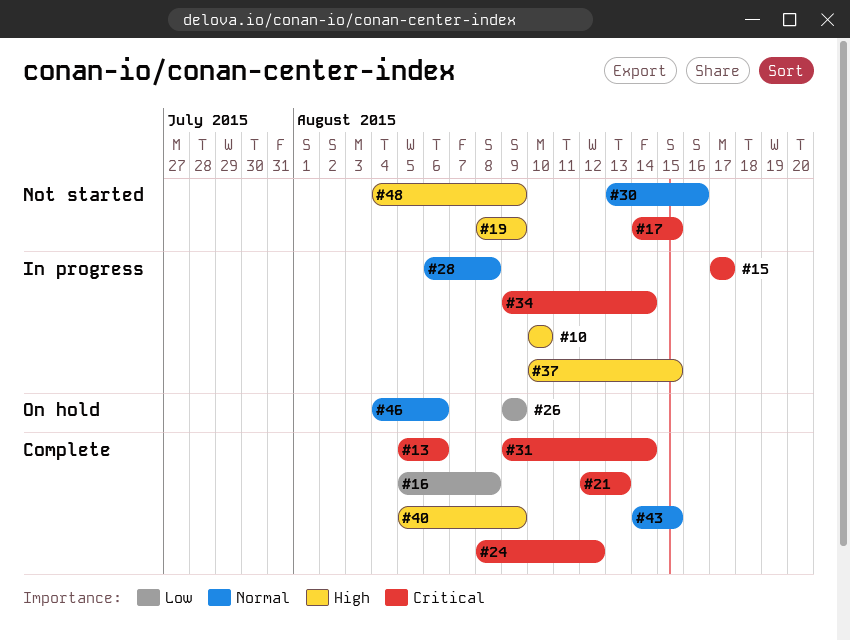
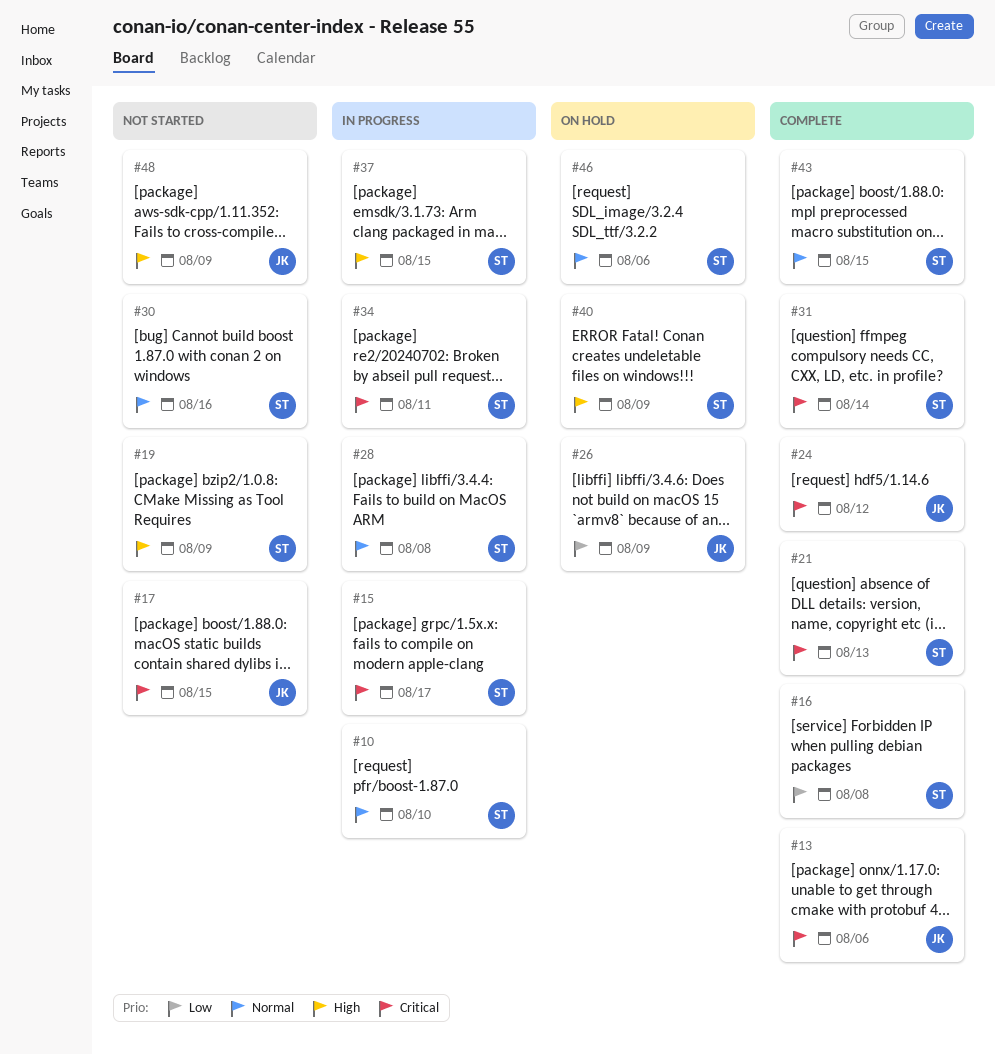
#10, priority: High -> Normal
#34, due: Aug 14 -> Aug 11
#40, status: Complete -> On hold

